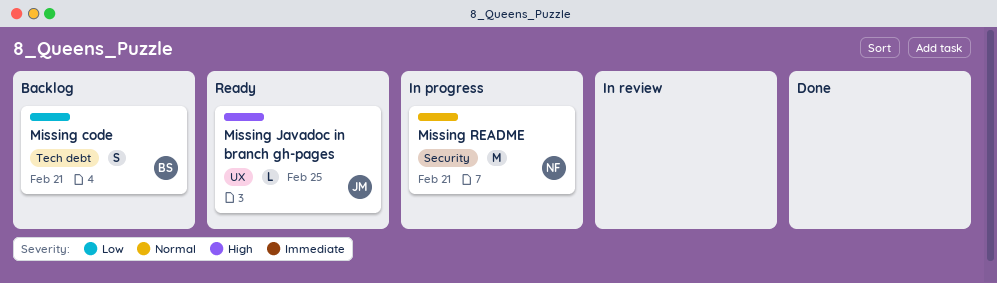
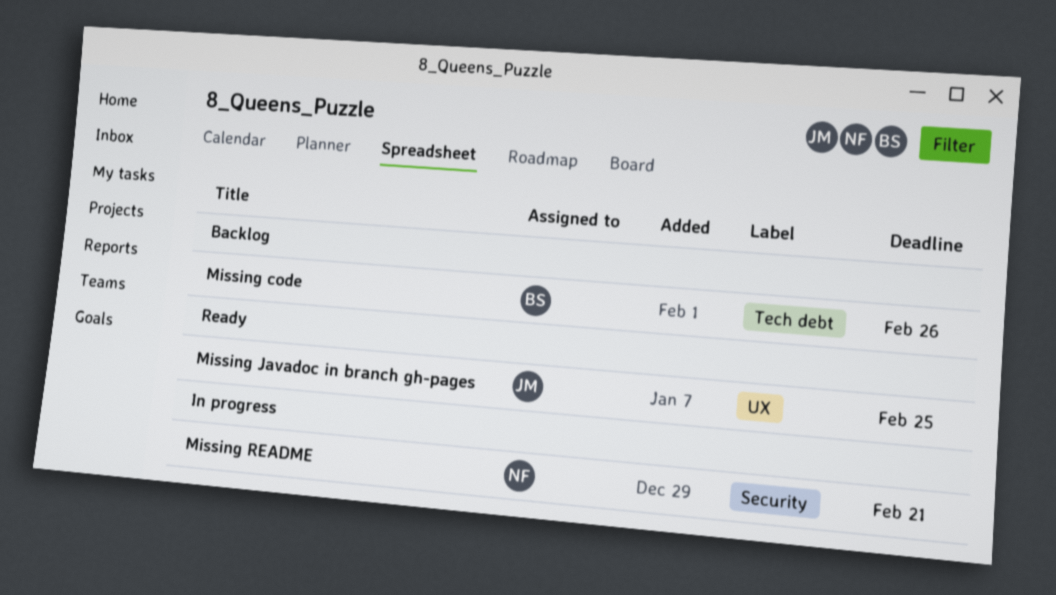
Missing code, due: Feb 21 -> Feb 26

